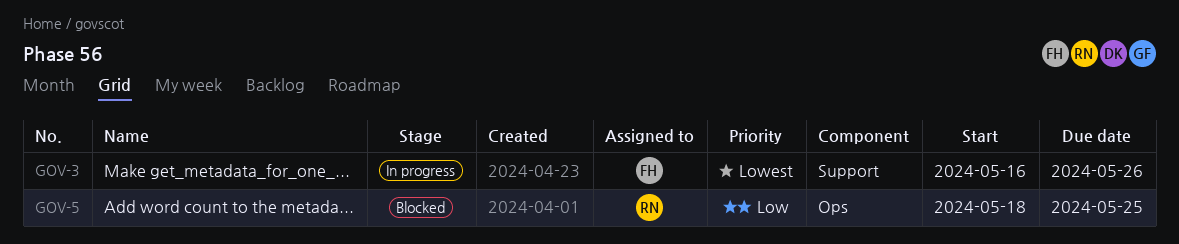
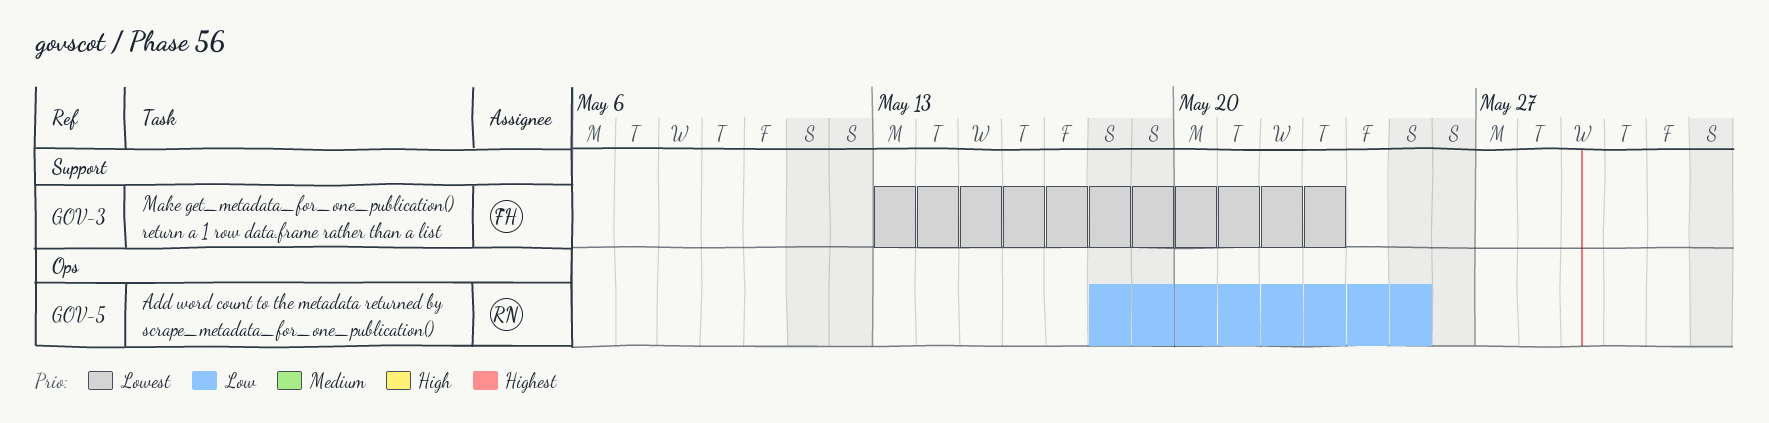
GOV-3, start: May 16 -> May 13
GOV-3, due: May 26 -> May 23

